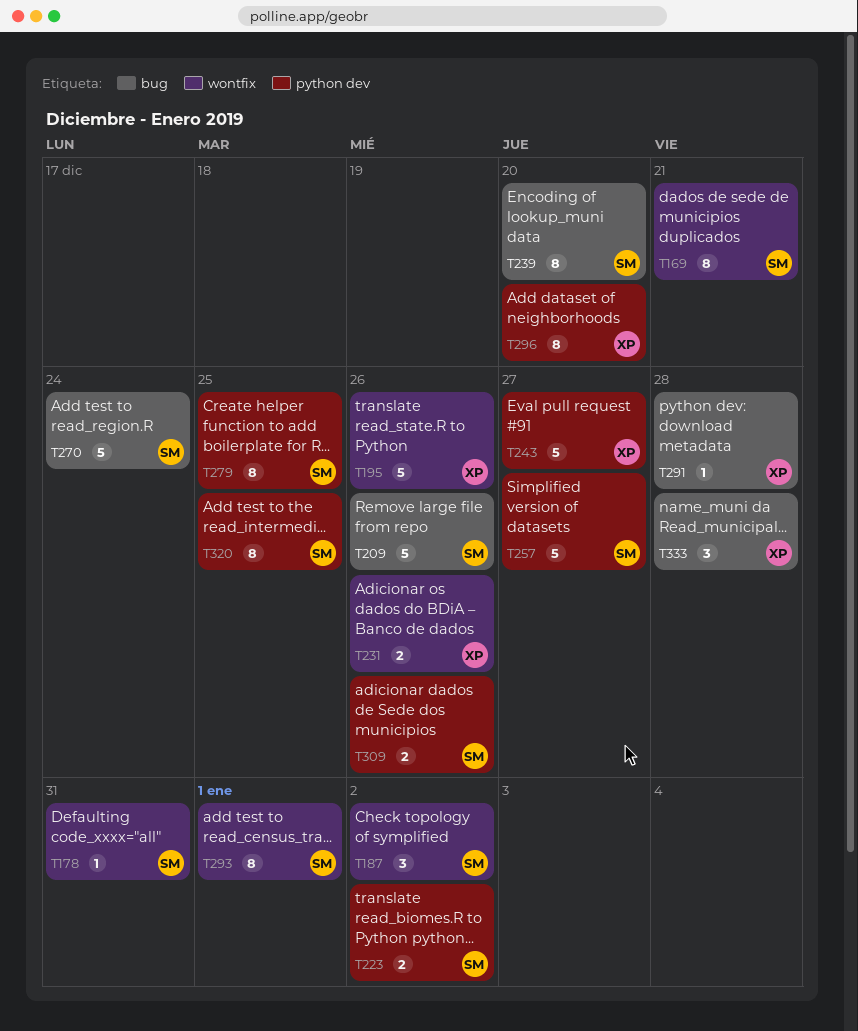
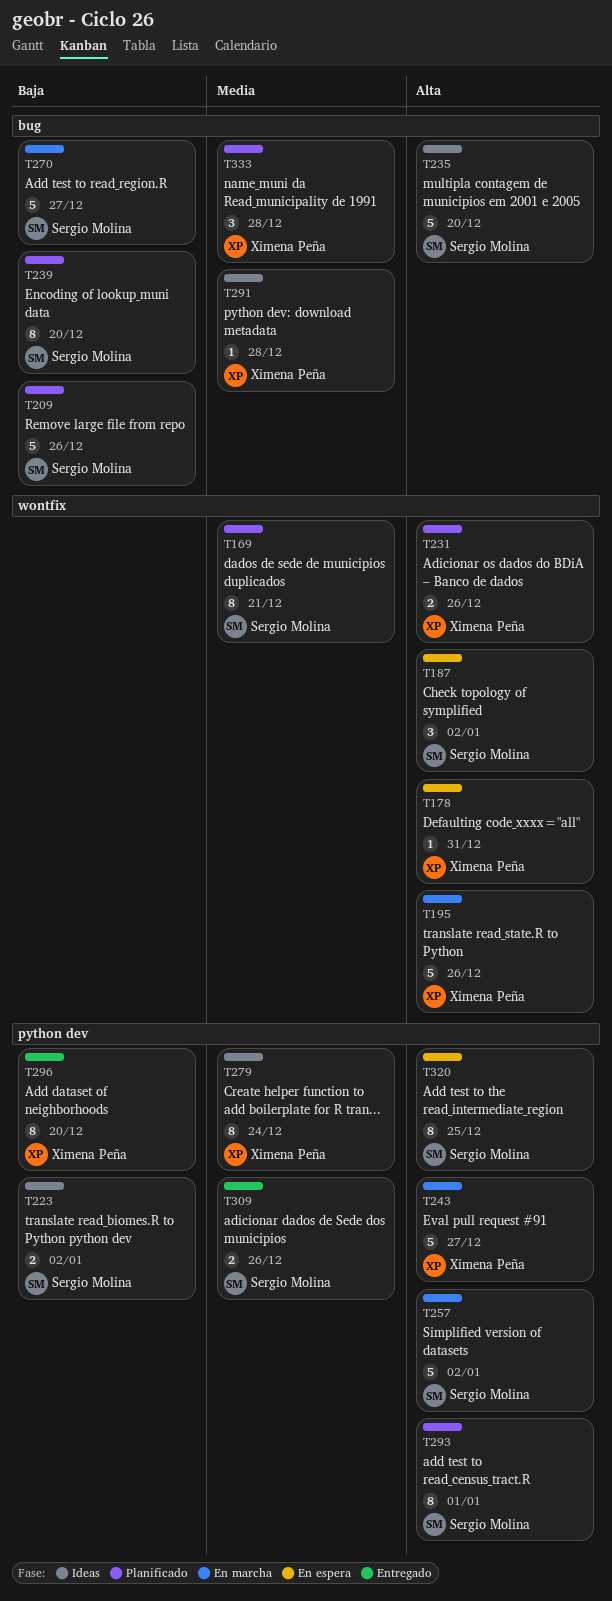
T178, owner: Sergio Molina -> Ximena Peña
T235: none -> present
T257, due: Dec 27 -> Jan 2
T270, due: Dec 24 -> Dec 27
T279, owner: Sergio Molina -> Ximena Peña
T279, due: Dec 25 -> Dec 24
T293, label: wontfix -> python dev

